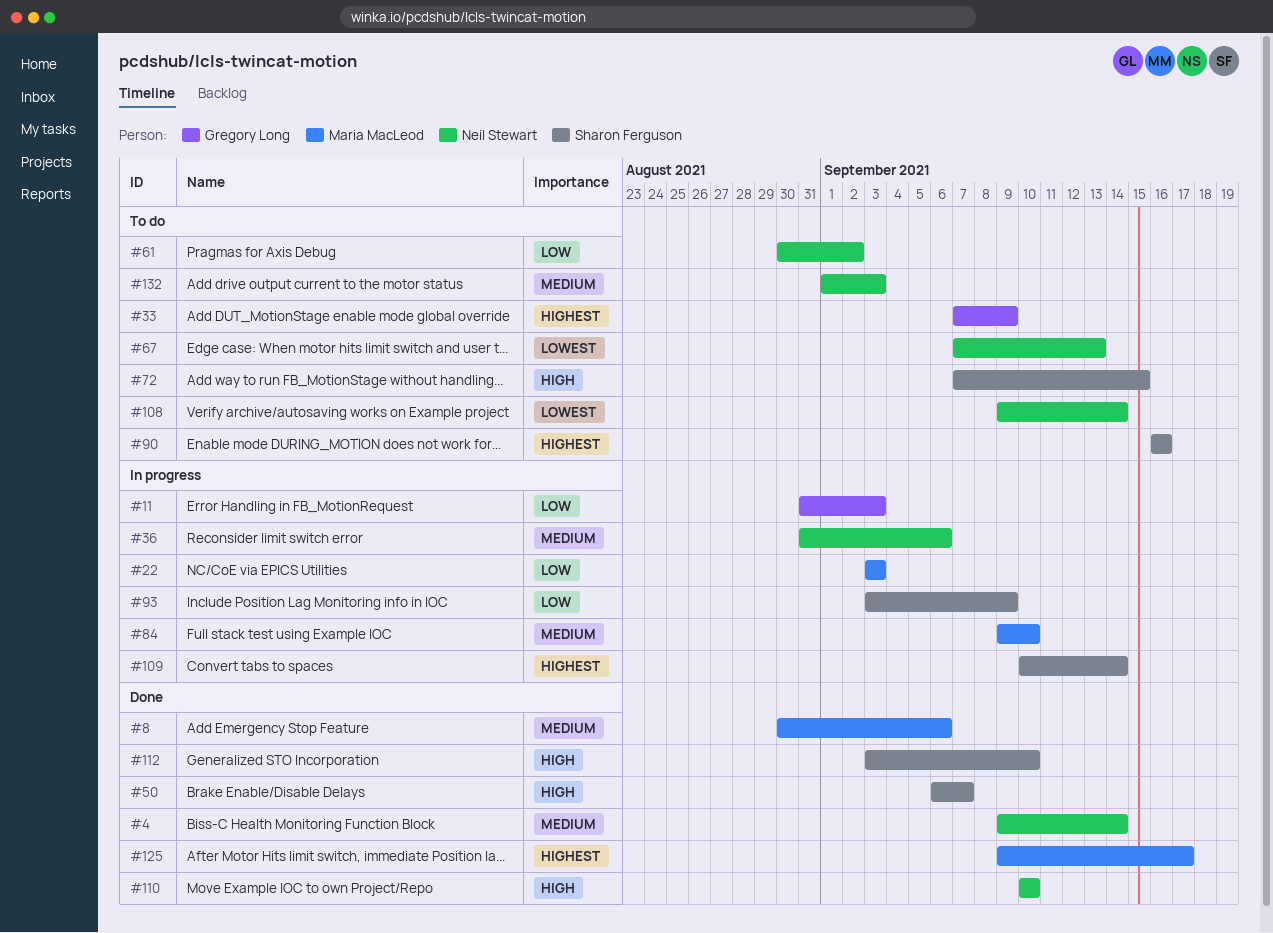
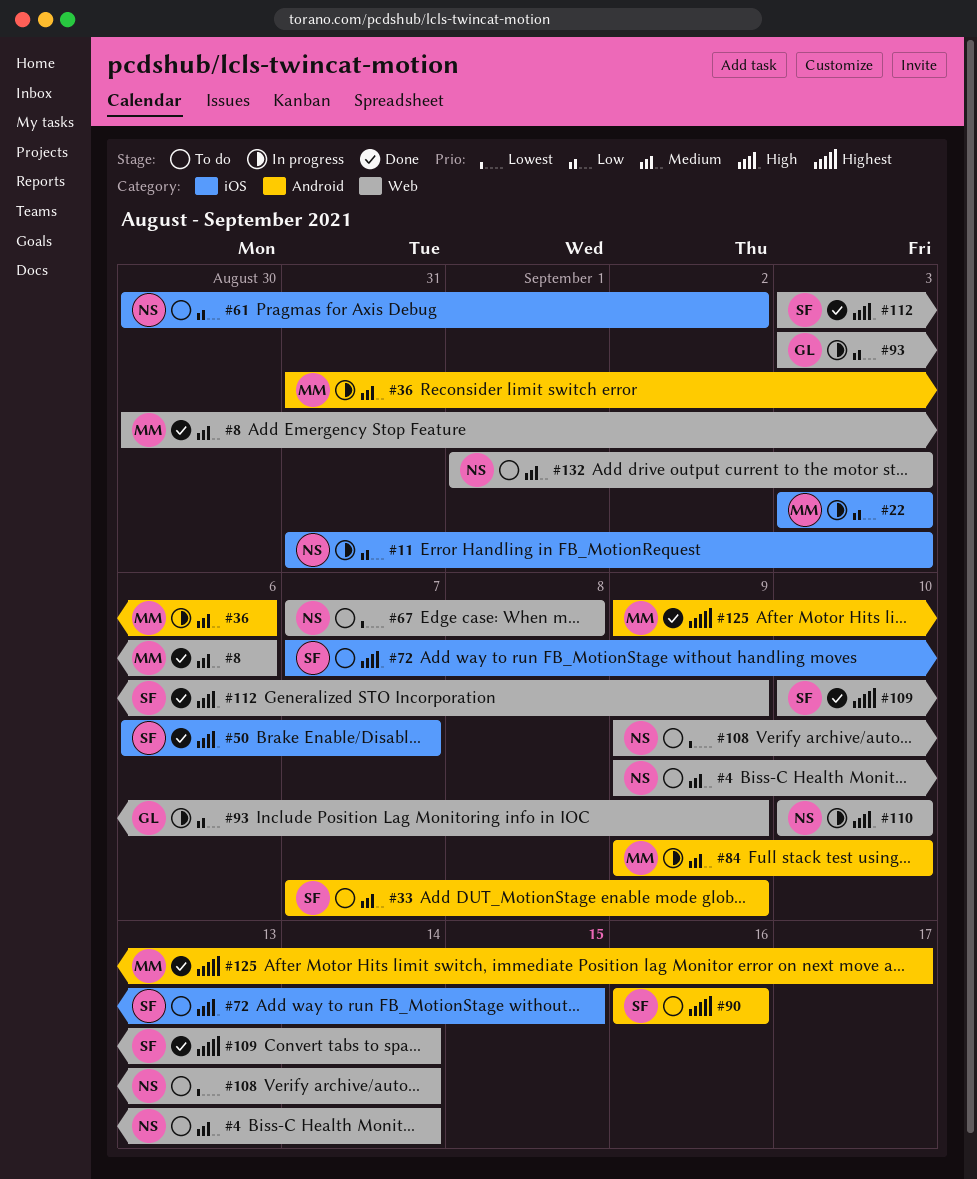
#4, status: Done -> To do
#11, owner: Gregory Long -> Neil Stewart
#33, owner: Gregory Long -> Sharon Ferguson
#33, priority: Highest -> Medium
#36, owner: Neil Stewart -> Maria MacLeod
#67, due: Sep 13 -> Sep 8
#93, owner: Sharon Ferguson -> Gregory Long
#109, status: In progress -> Done
#110, status: Done -> In progress
#112, due: Sep 10 -> Sep 9

